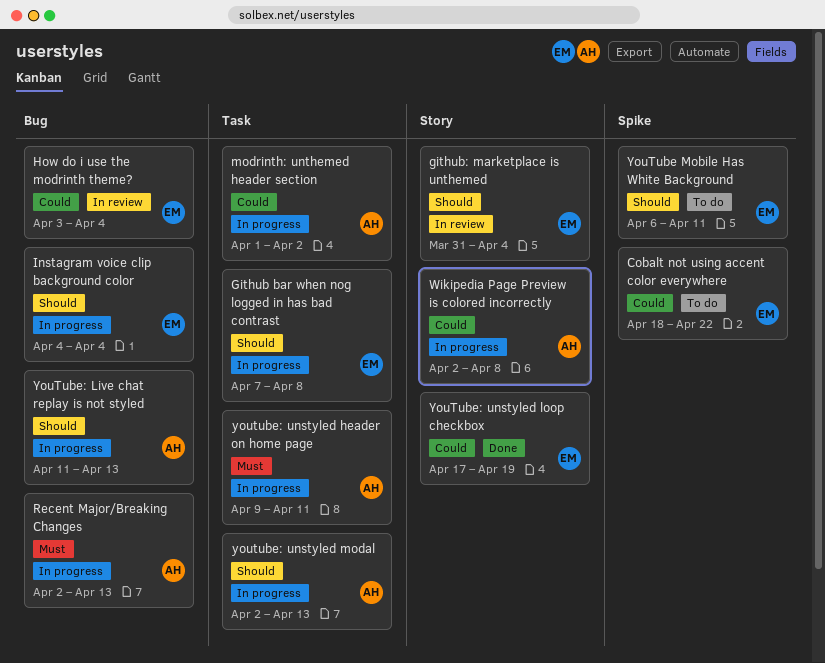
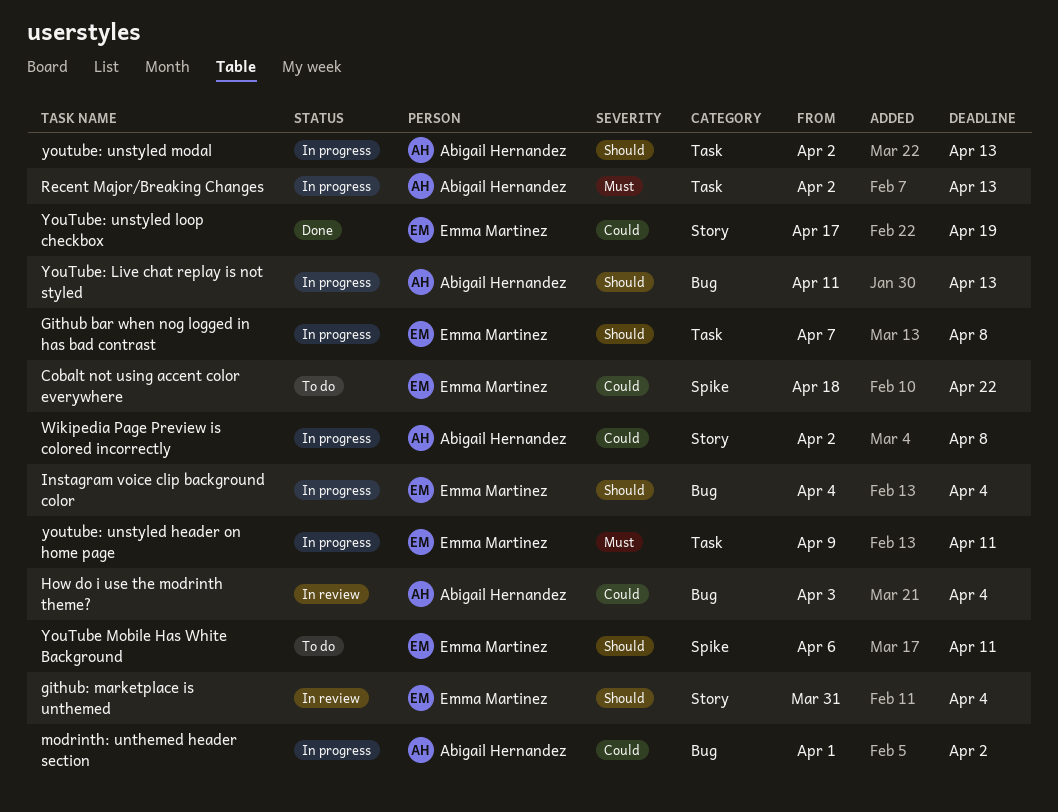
How do i use the modrinth theme?, owner: Emma Martinez -> Abigail Hernandez
modrinth: unthemed header section, label: Task -> Bug
Recent Major/Breaking Changes, label: Bug -> Task
youtube: unstyled header on home page, owner: Abigail Hernandez -> Emma Martinez

